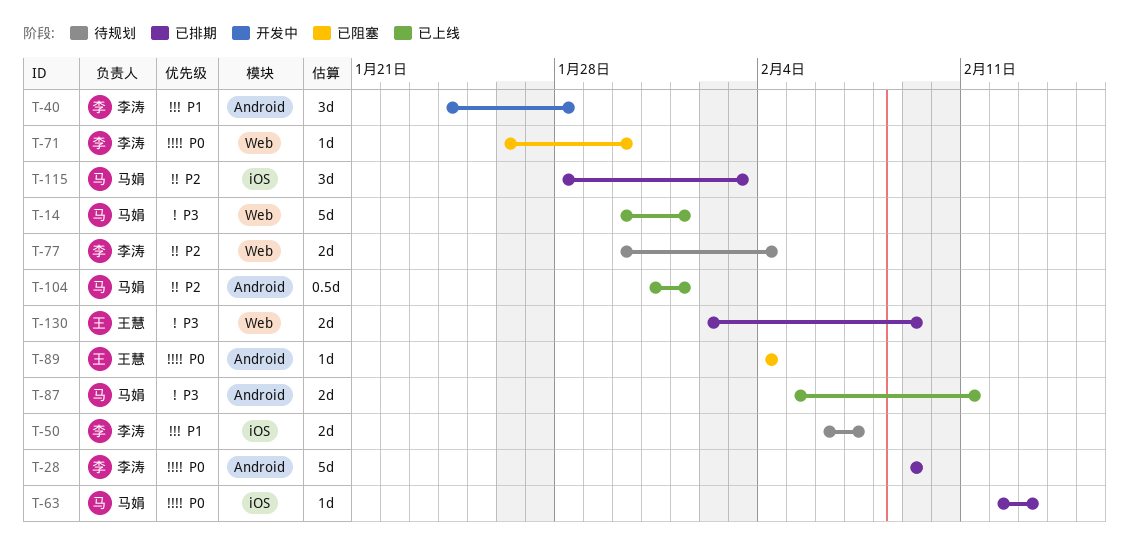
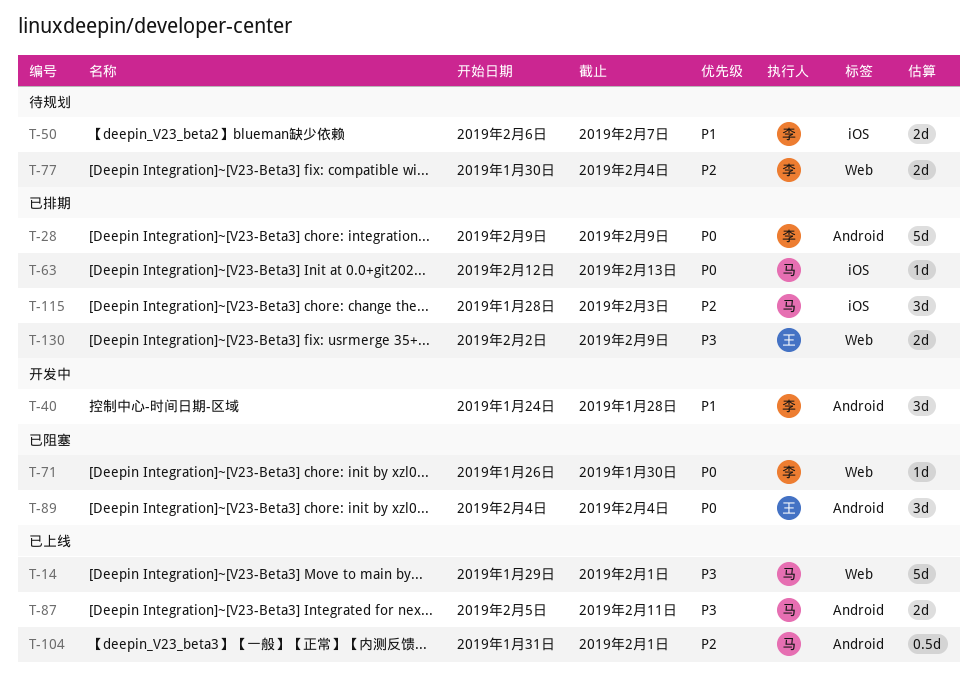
T-14, start: Jan 30 -> Jan 29
T-89, estimate: 1d -> 3d

